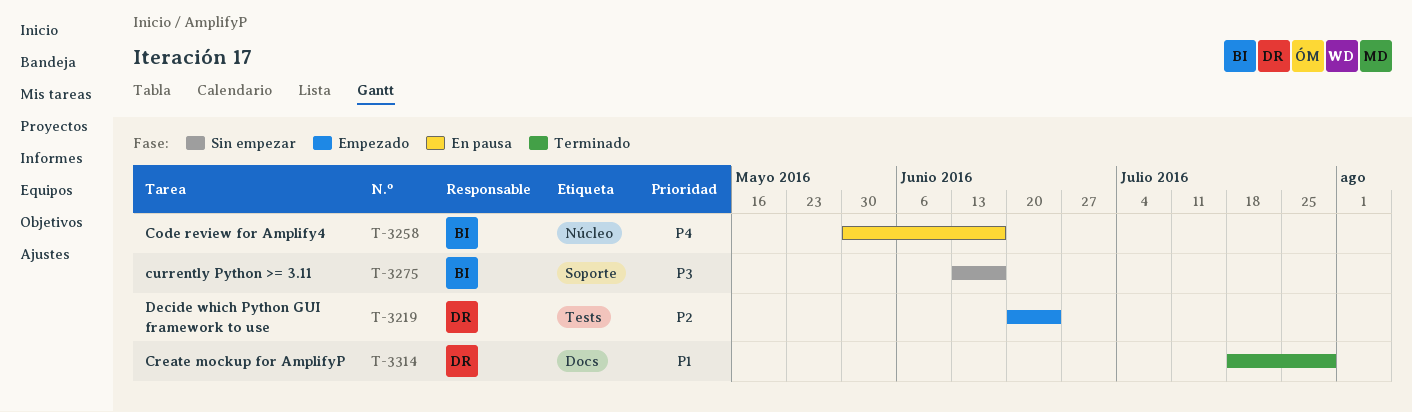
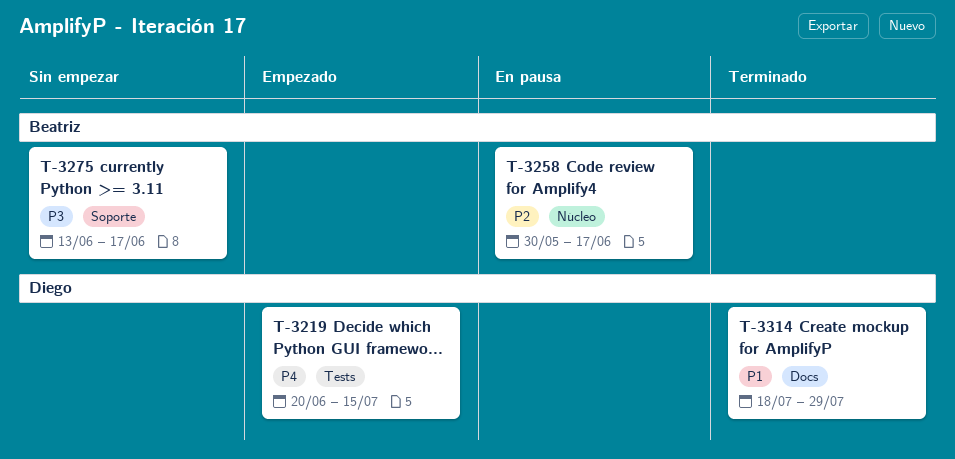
T-3219, priority: P2 -> P4
T-3219, due: Jun 24 -> Jul 15
T-3258, priority: P4 -> P2

